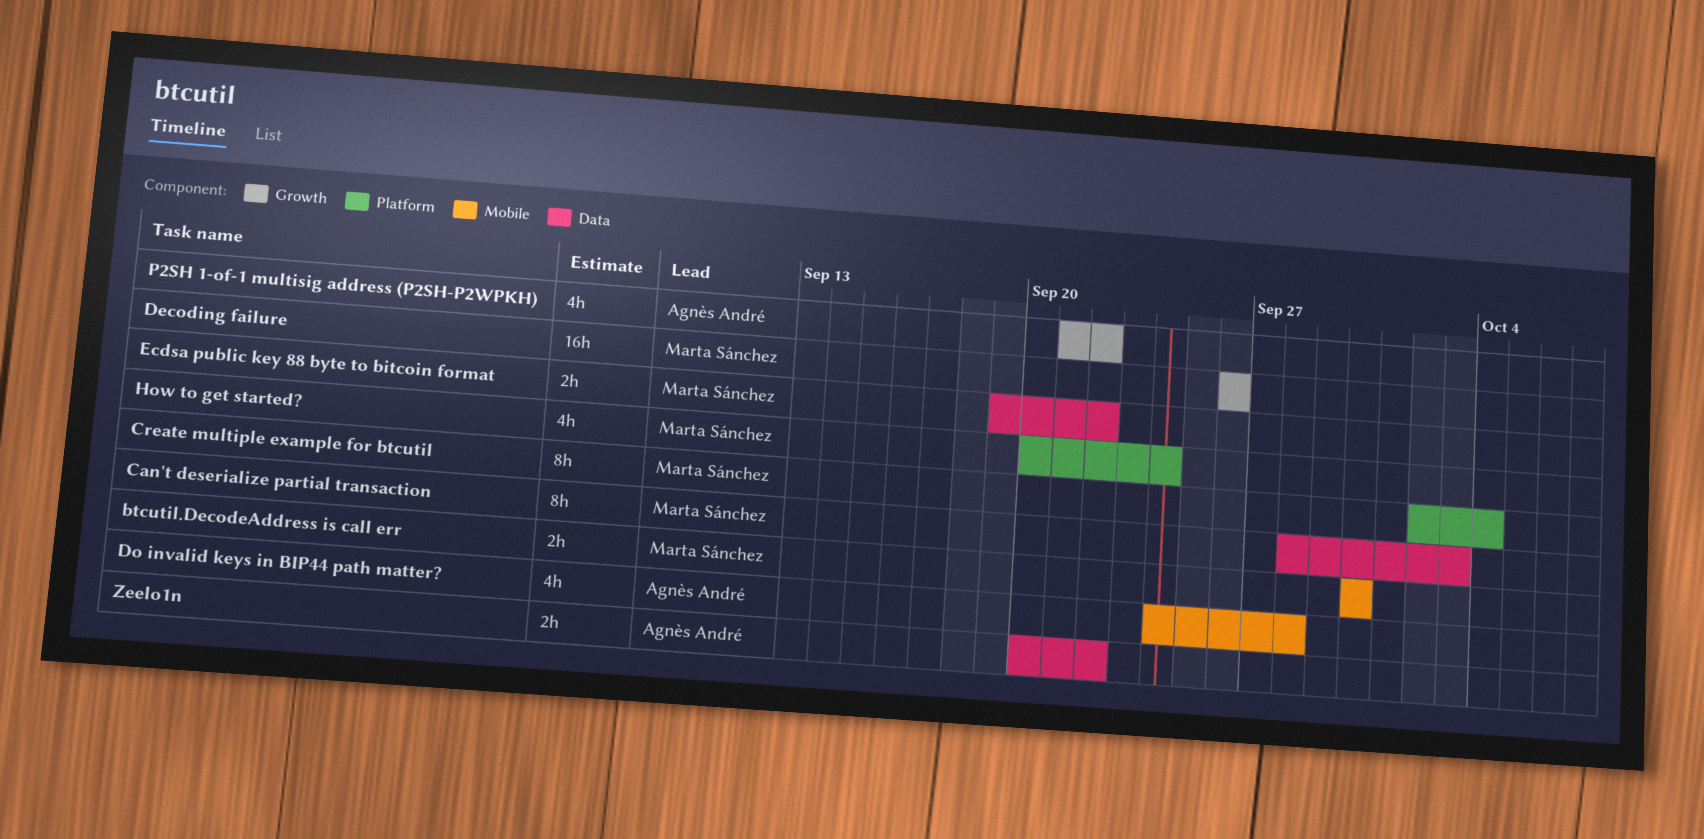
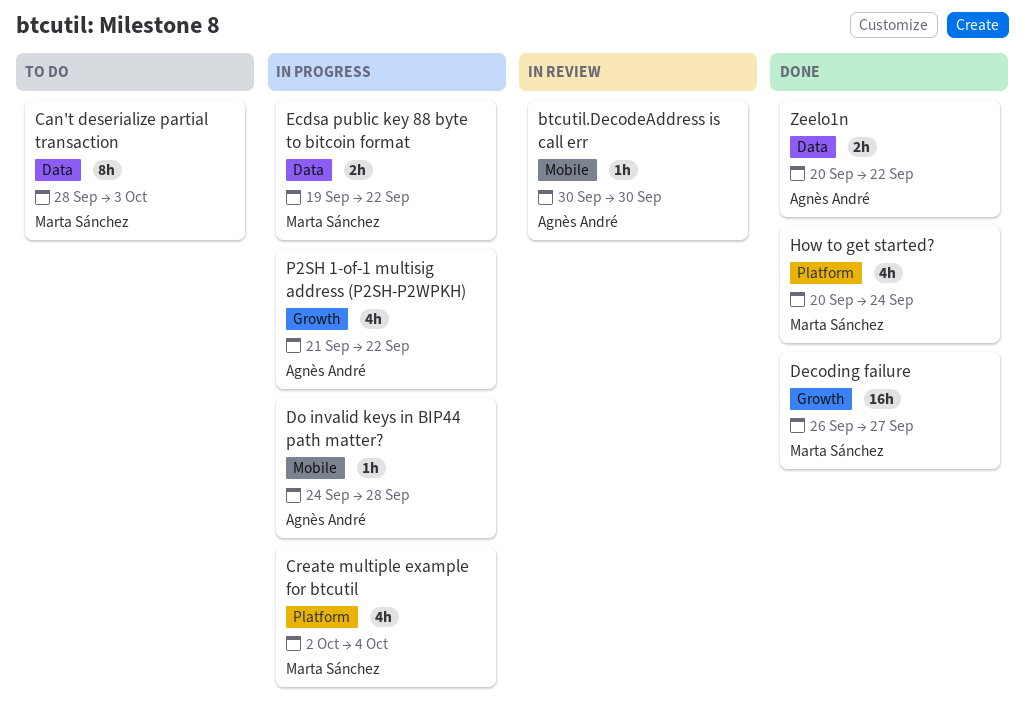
btcutil.DecodeAddress is call err, owner: Marta Sánchez -> Agnès André
btcutil.DecodeAddress is call err, estimate: 2h -> 1h
Create multiple example for btcutil, estimate: 8h -> 4h
Decoding failure, due: Sep 26 -> Sep 27
Do invalid keys in BIP44 path matter?, estimate: 4h -> 1h

